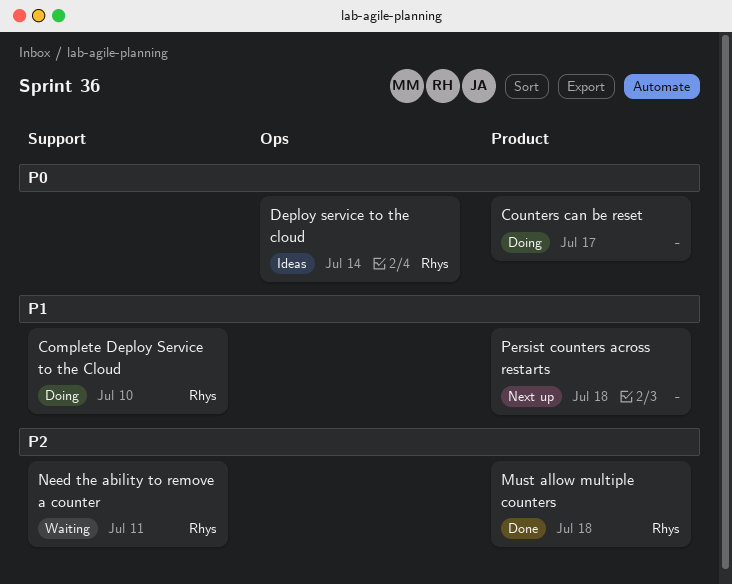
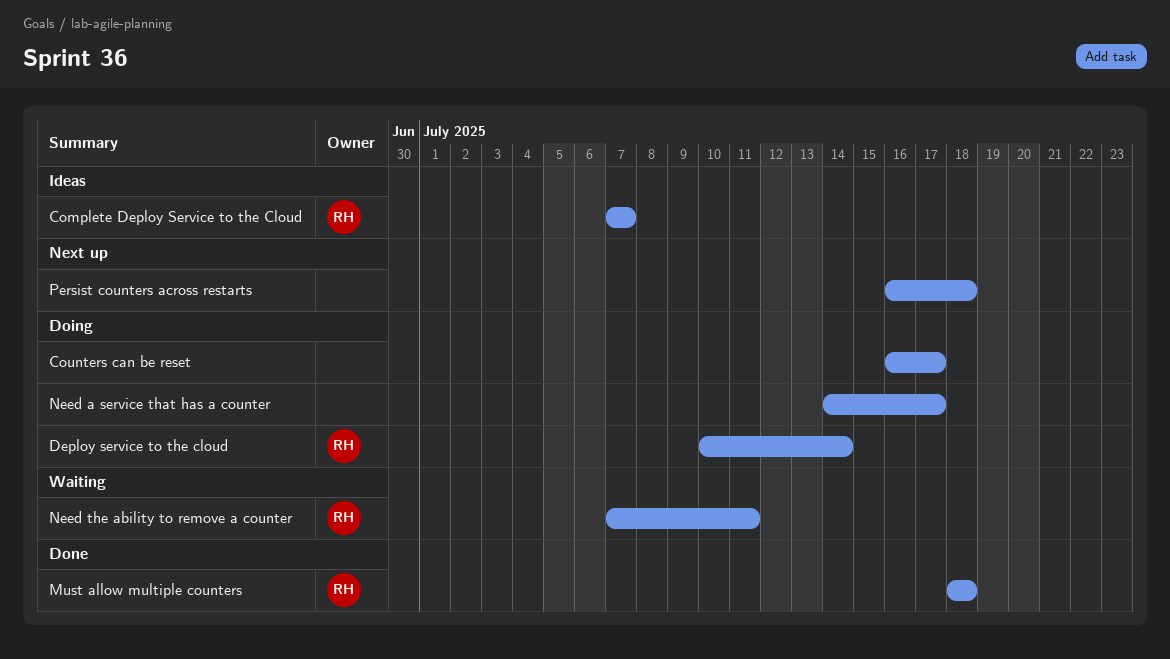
Complete Deploy Service to the Cloud, status: Doing -> Ideas
Complete Deploy Service to the Cloud, due: Jul 10 -> Jul 7
Deploy service to the cloud, status: Ideas -> Doing
Need a service that has a counter: none -> present

